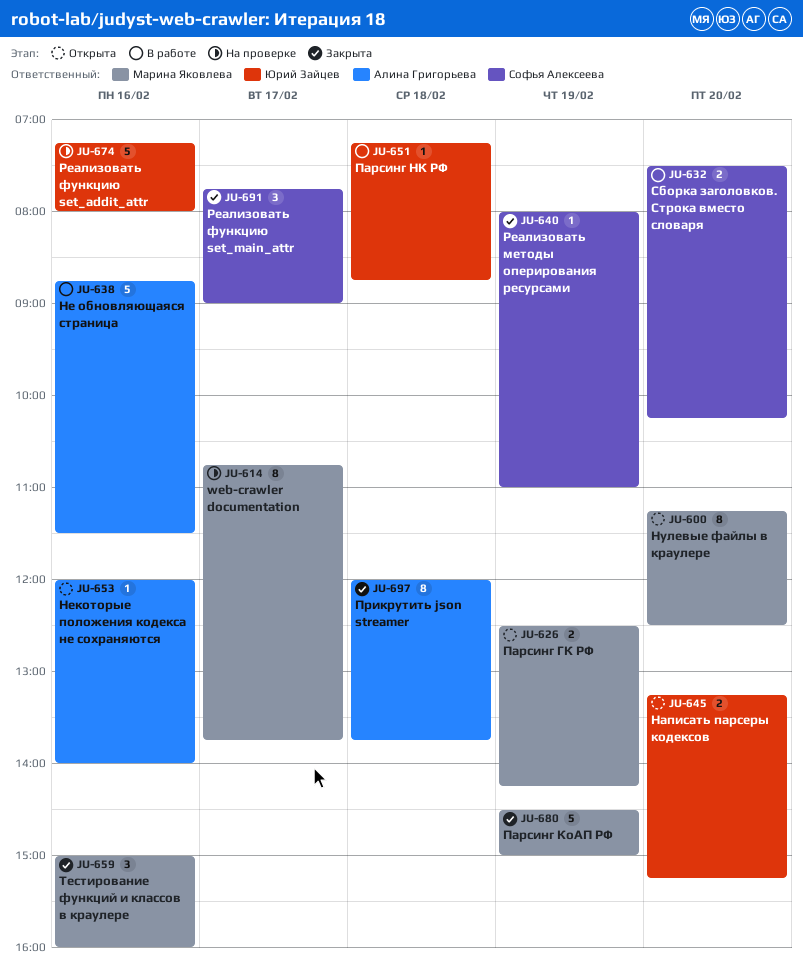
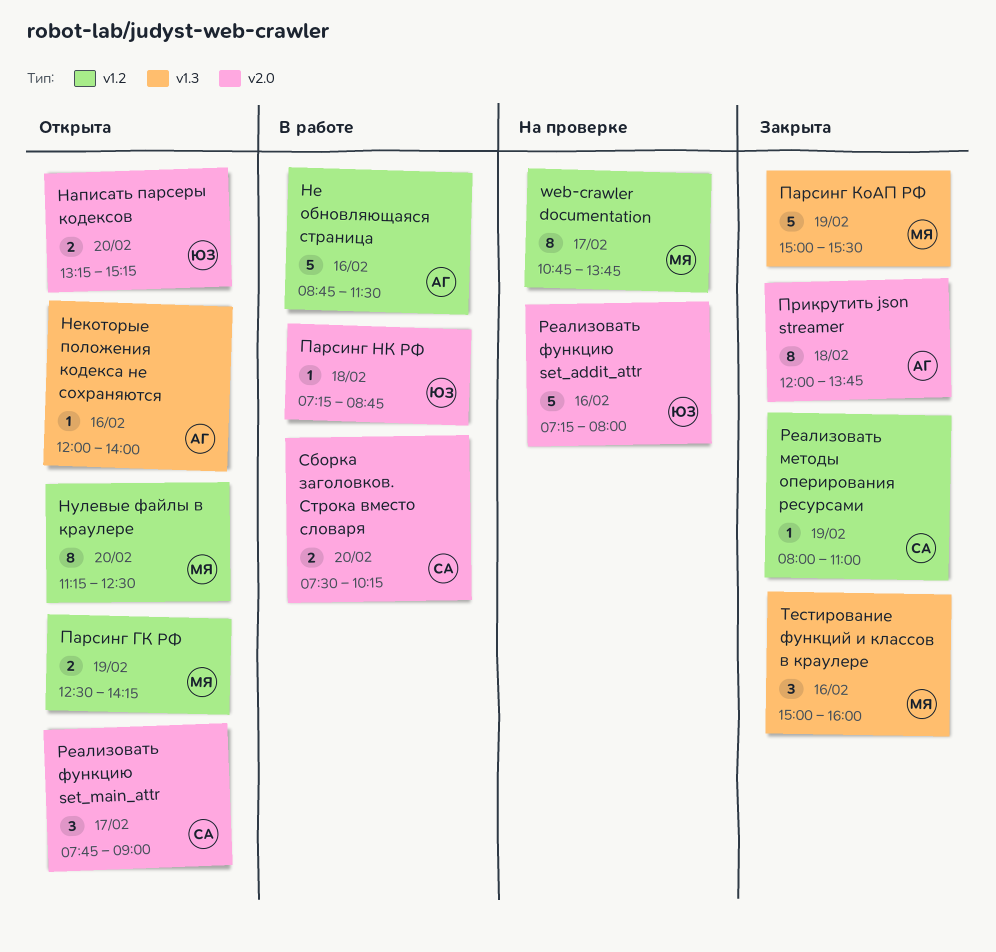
Парсинг КоАП РФ, begins: 14:30 -> 15:00
Парсинг КоАП РФ, ends: 15:00 -> 15:30
Реализовать функцию set_main_attr, status: Закрыта -> Открыта

